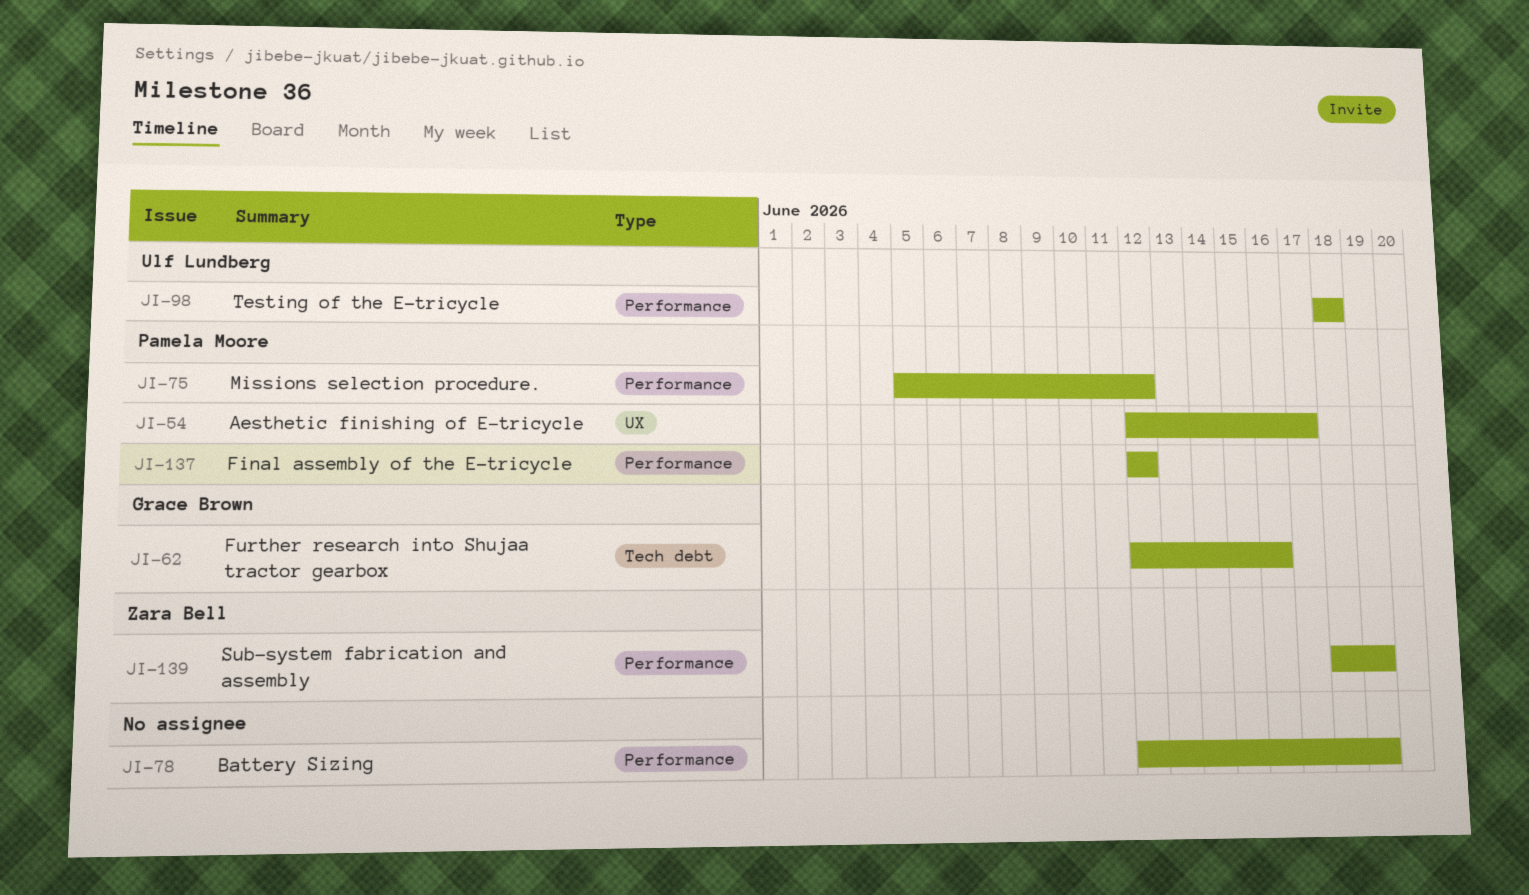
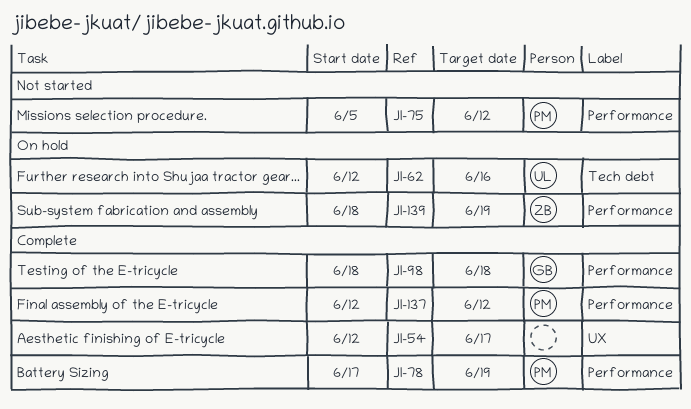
JI-54, owner: Pamela Moore -> none
JI-62, owner: Grace Brown -> Ulf Lundberg
JI-78, owner: none -> Pamela Moore
JI-78, start: Jun 12 -> Jun 17
JI-98, owner: Ulf Lundberg -> Grace Brown

